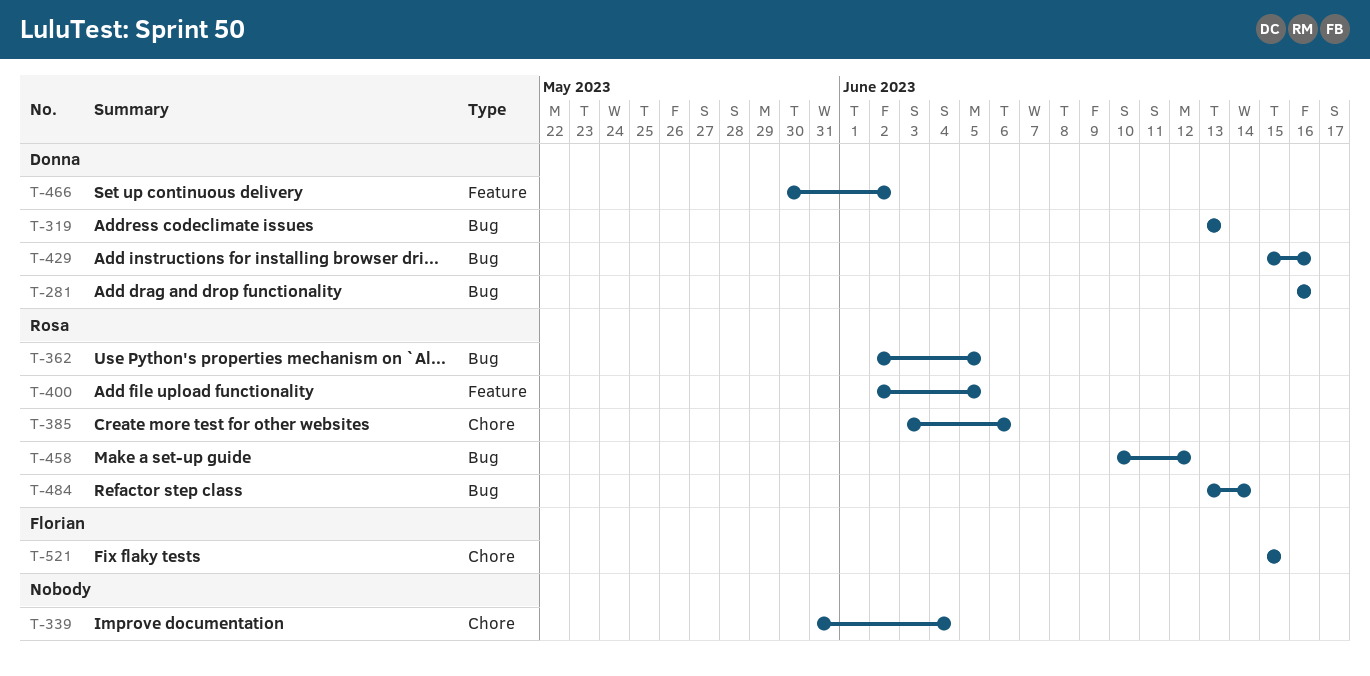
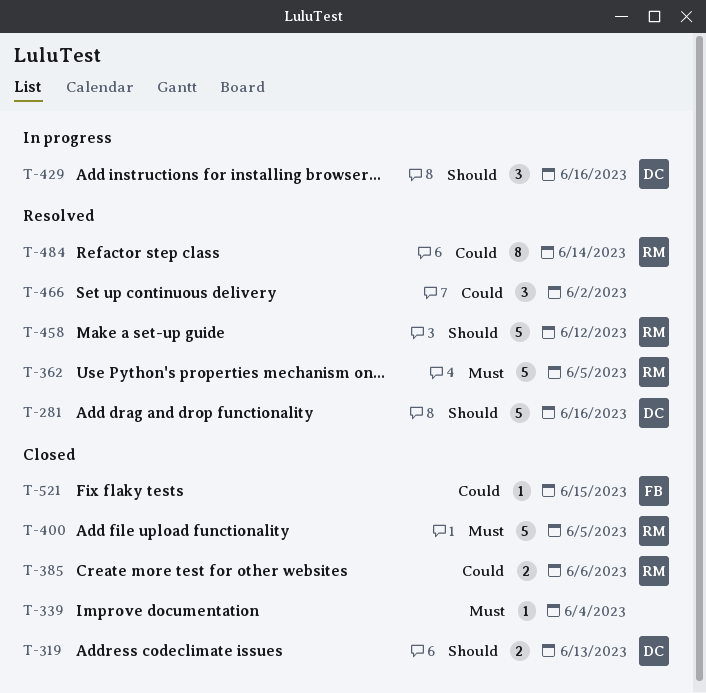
T-466, owner: Donna -> none

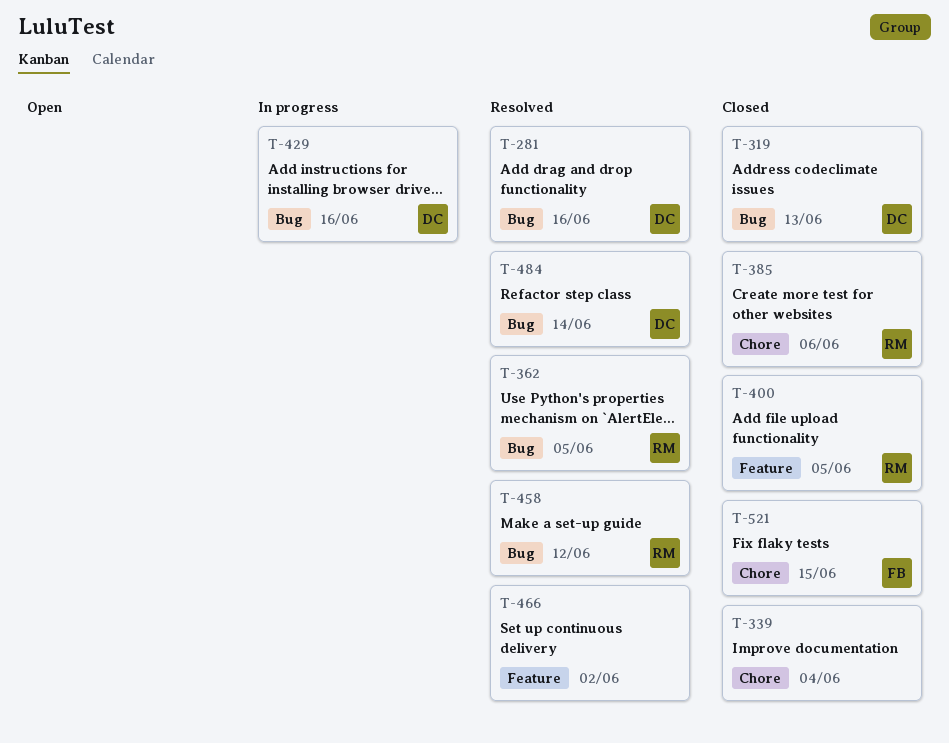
T-484, owner: RM -> DC

